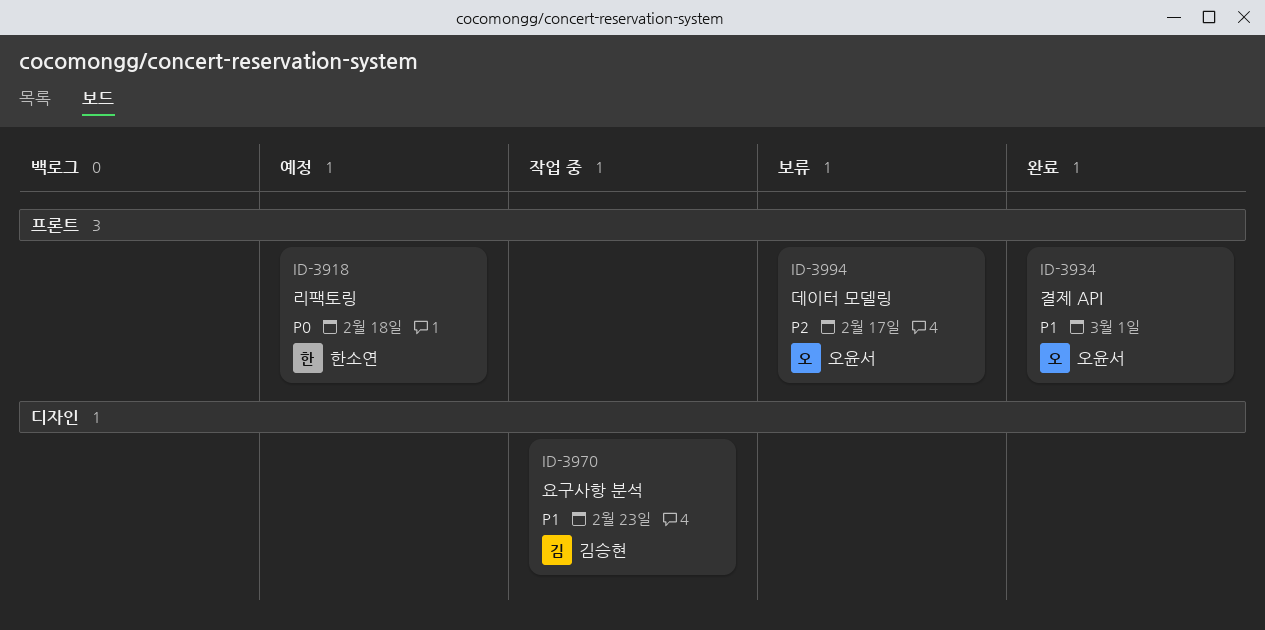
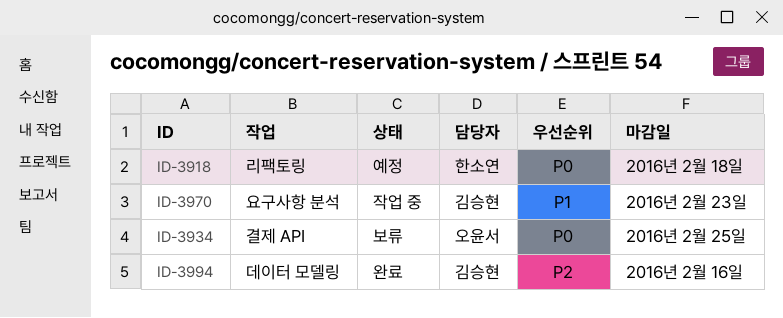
ID-3934, status: 완료 -> 보류
ID-3934, priority: P1 -> P0
ID-3934, due: Mar 1 -> Feb 25
ID-3994, status: 보류 -> 완료
ID-3994, owner: 오윤서 -> 김승현
ID-3994, due: Feb 17 -> Feb 16

